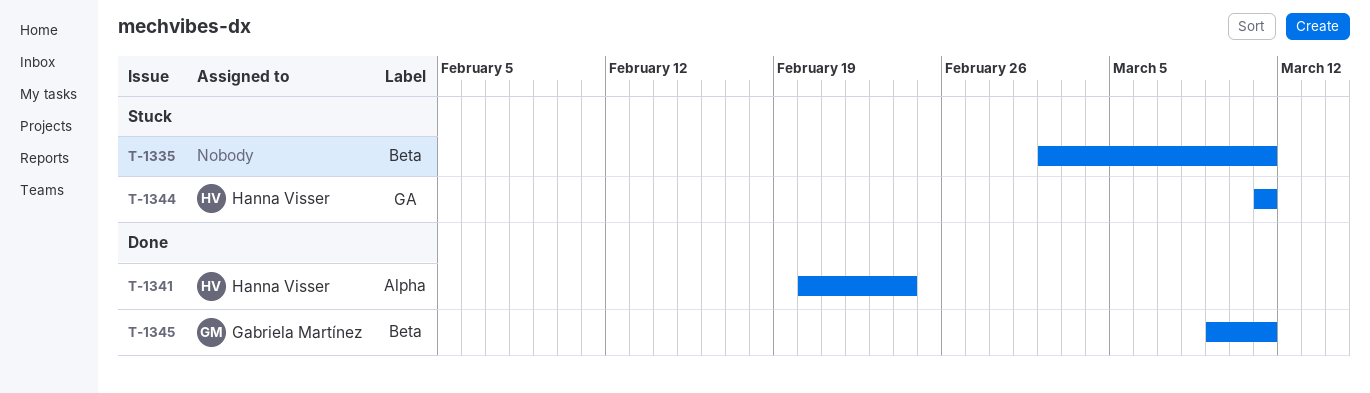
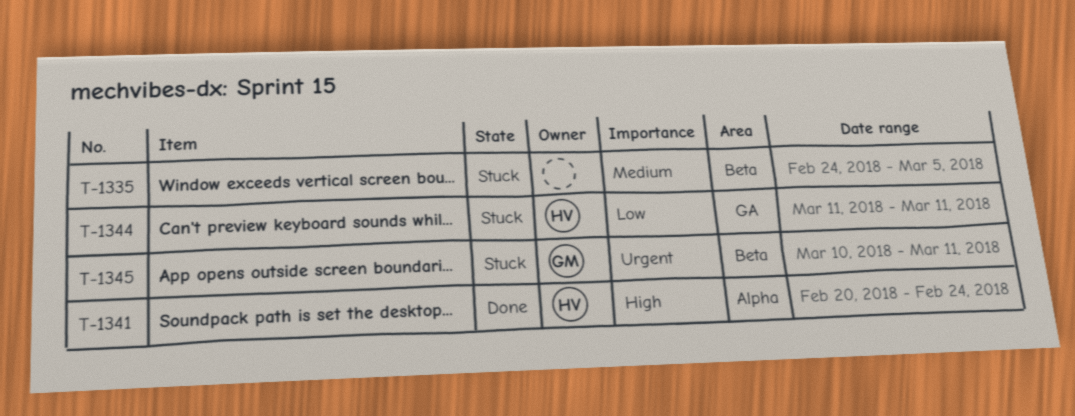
T-1335, start: Mar 2 -> Feb 24
T-1335, due: Mar 11 -> Mar 5
T-1345, status: Done -> Stuck
T-1345, start: Mar 9 -> Mar 10

